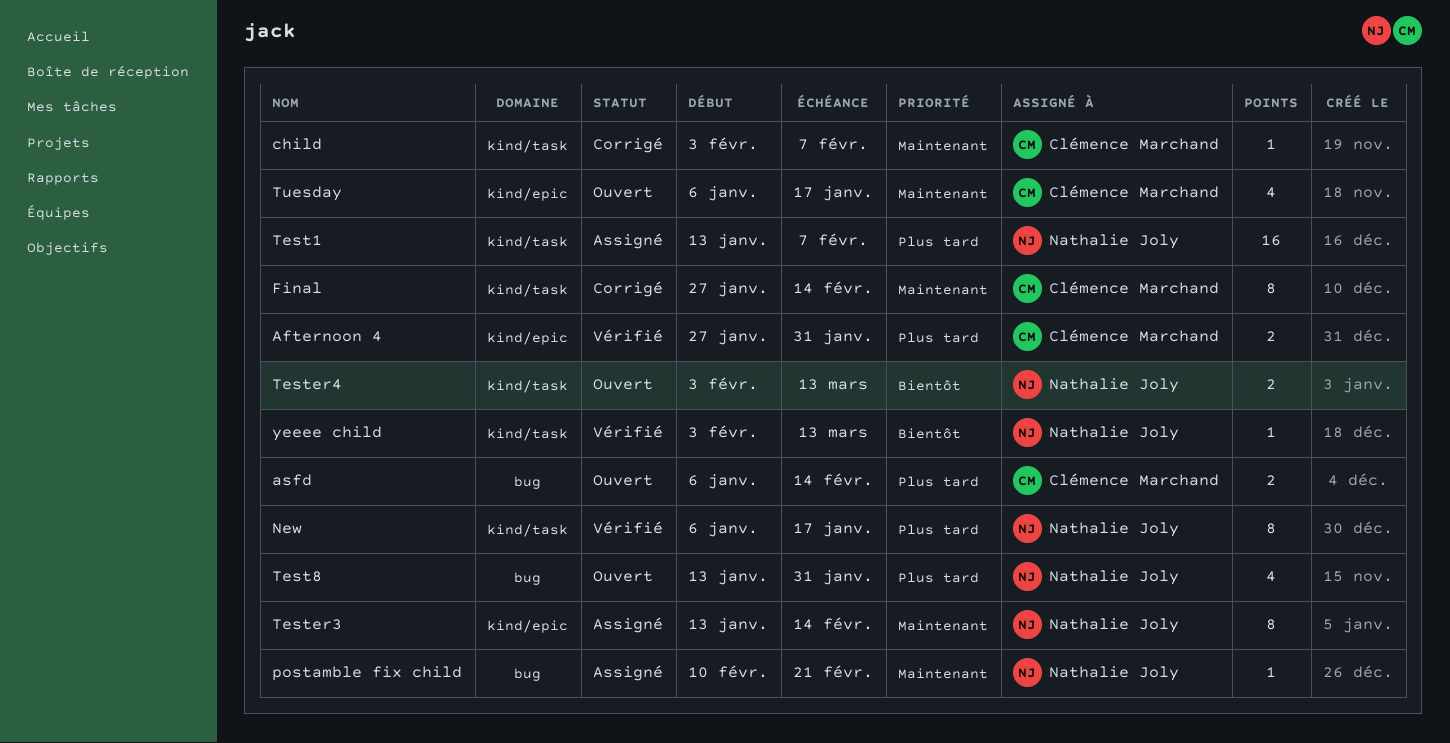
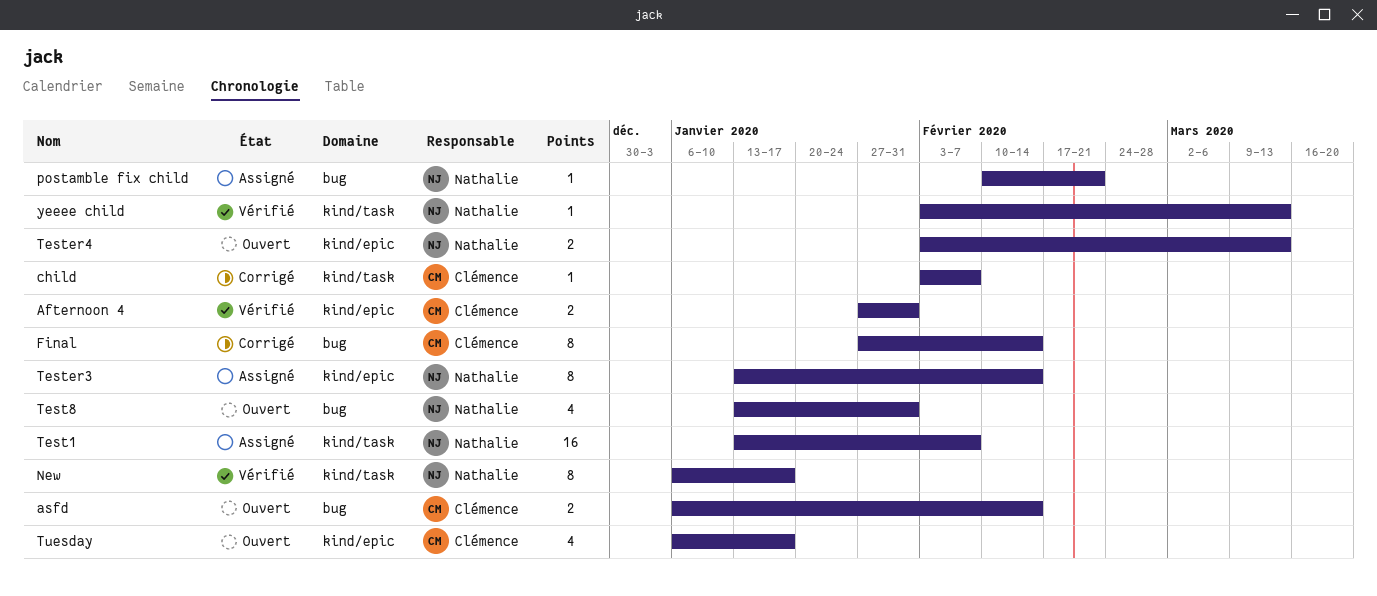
Final, label: kind/task -> bug
Tester4, label: kind/task -> kind/epic

